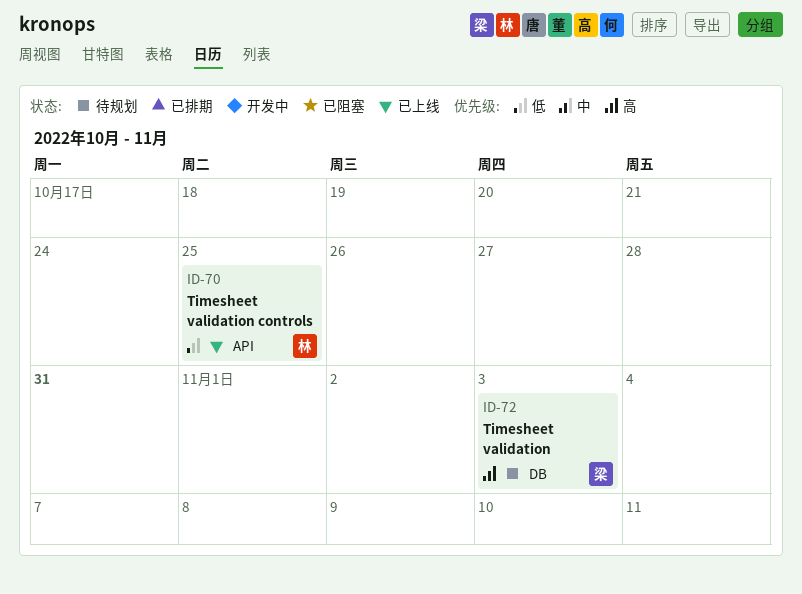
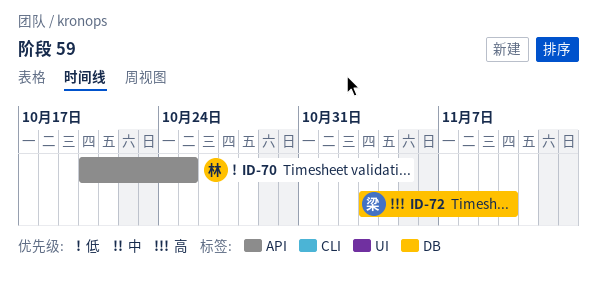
ID-72, due: Nov 3 -> Nov 10

